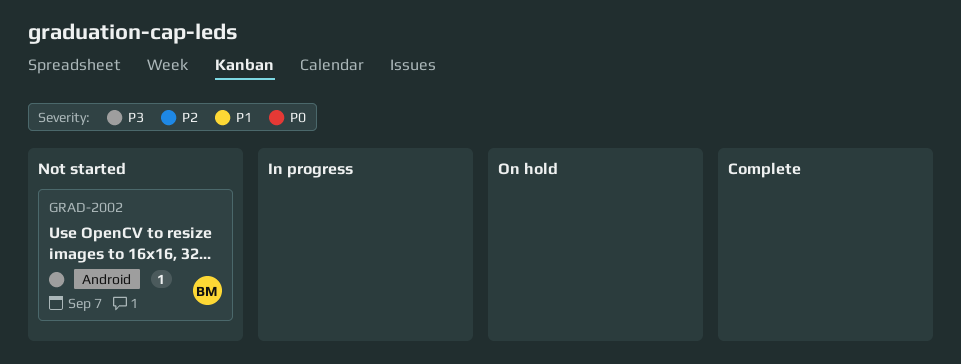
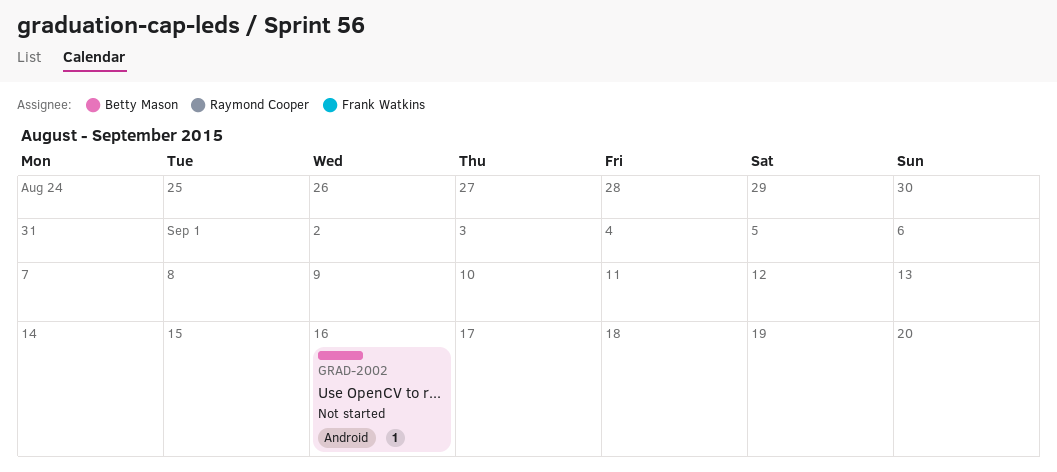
GRAD-2002, due: Sep 7 -> Sep 16

